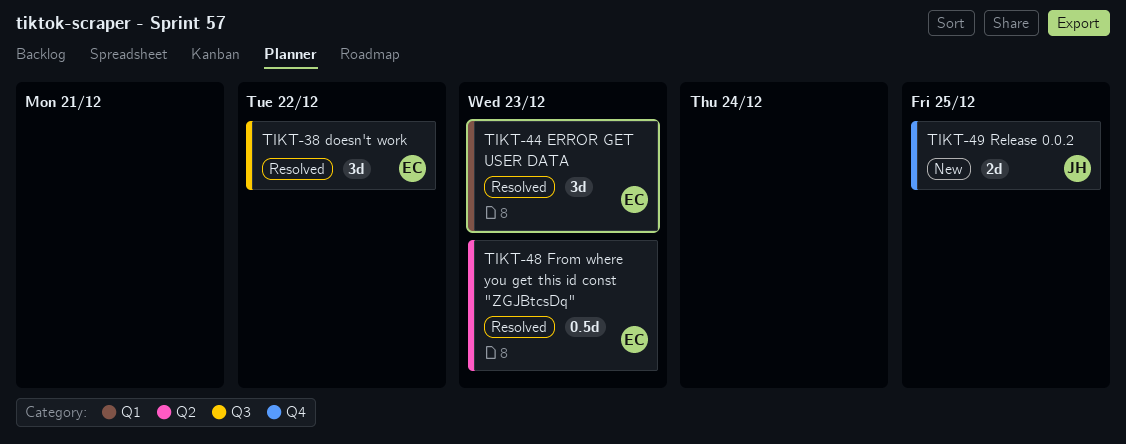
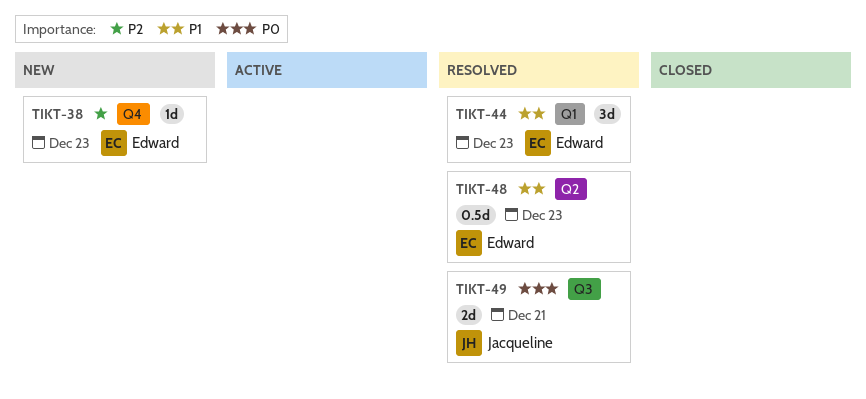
TIKT-38, status: Resolved -> New
TIKT-38, label: Q3 -> Q4
TIKT-38, estimate: 3d -> 1d
TIKT-38, due: Dec 22 -> Dec 23
TIKT-49, status: New -> Resolved
TIKT-49, label: Q4 -> Q3
TIKT-49, due: Dec 25 -> Dec 21

